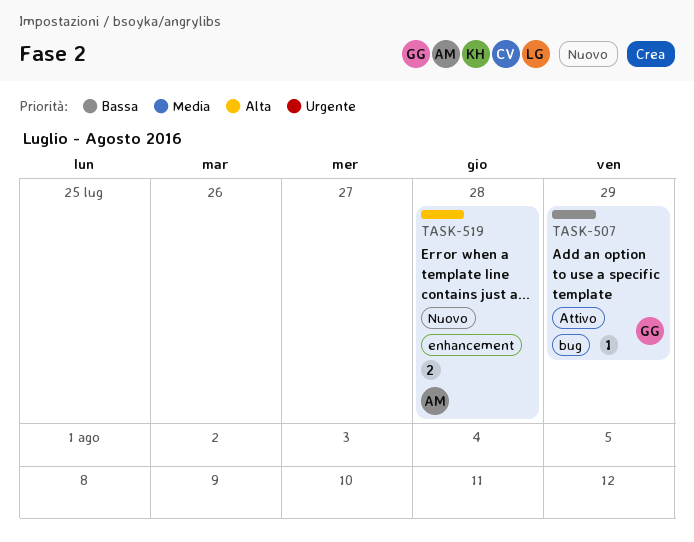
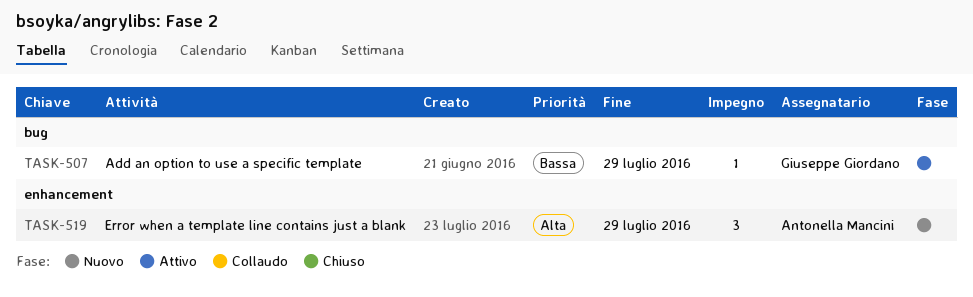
TASK-519, estimate: 2 -> 3
TASK-519, due: Jul 28 -> Jul 29

